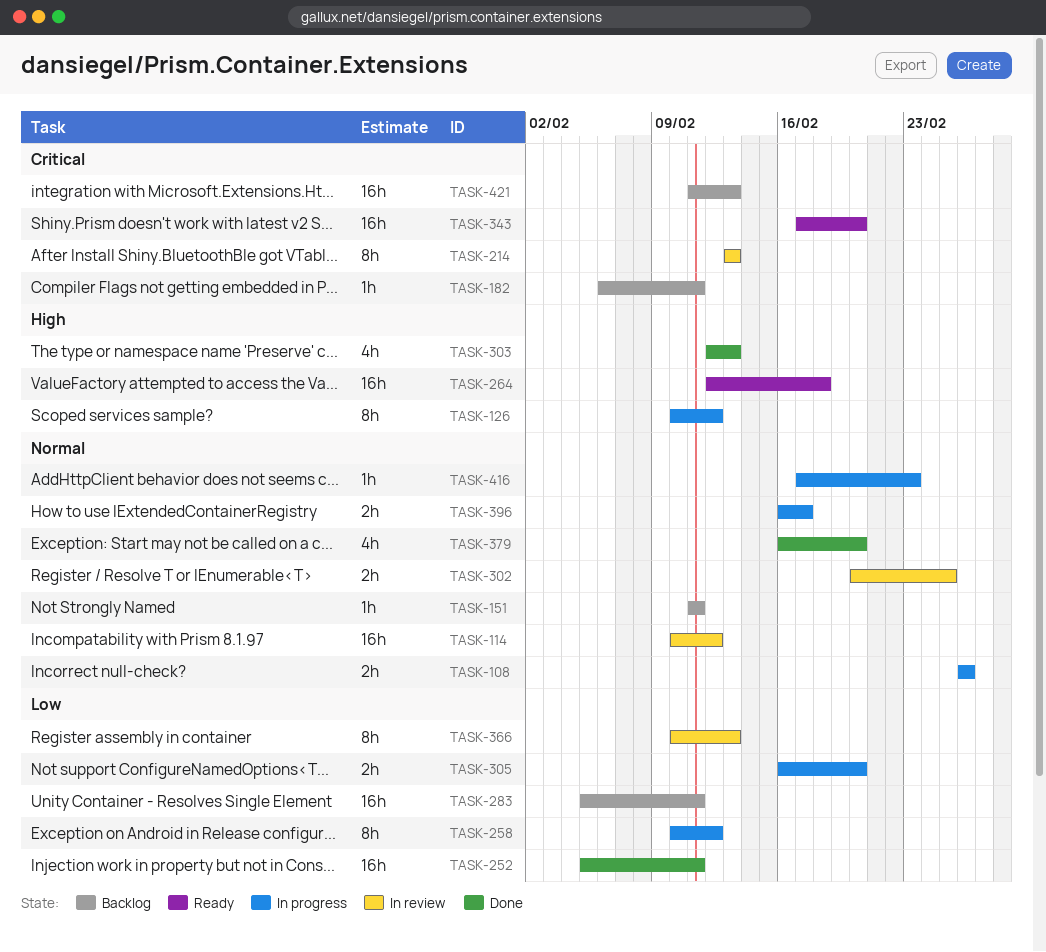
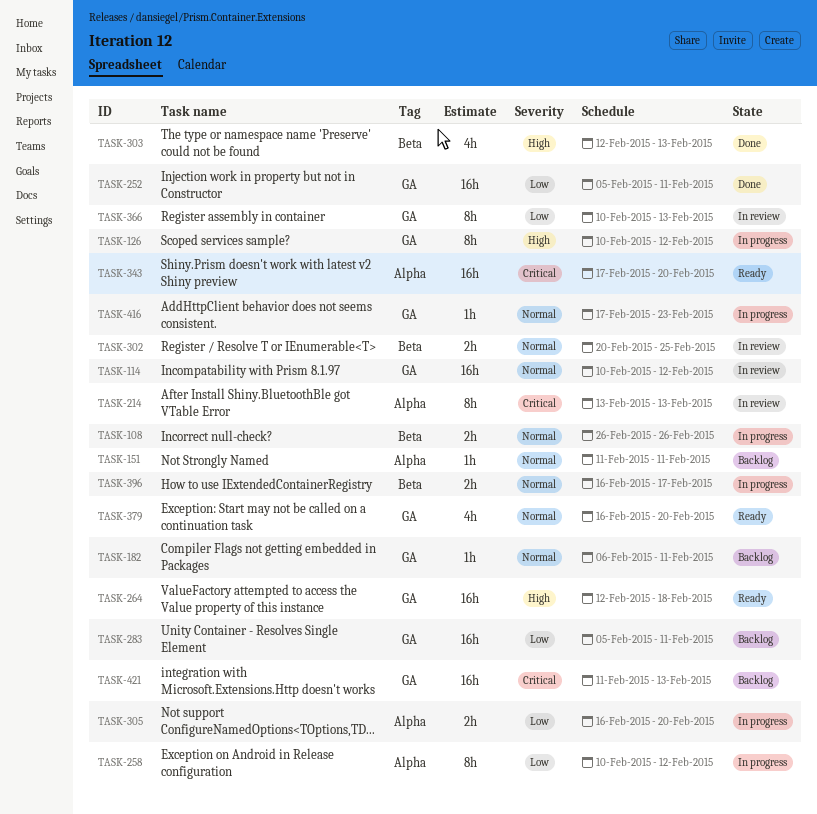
TASK-182, priority: Critical -> Normal
TASK-379, status: Done -> Ready

